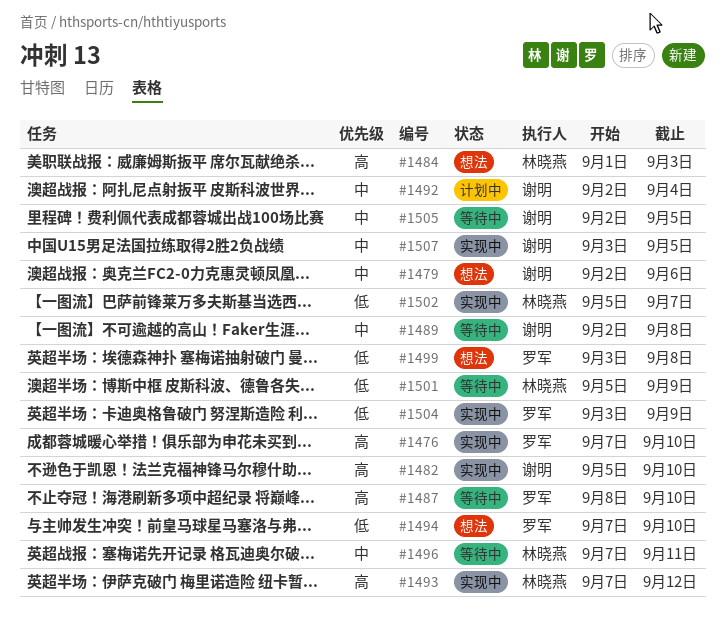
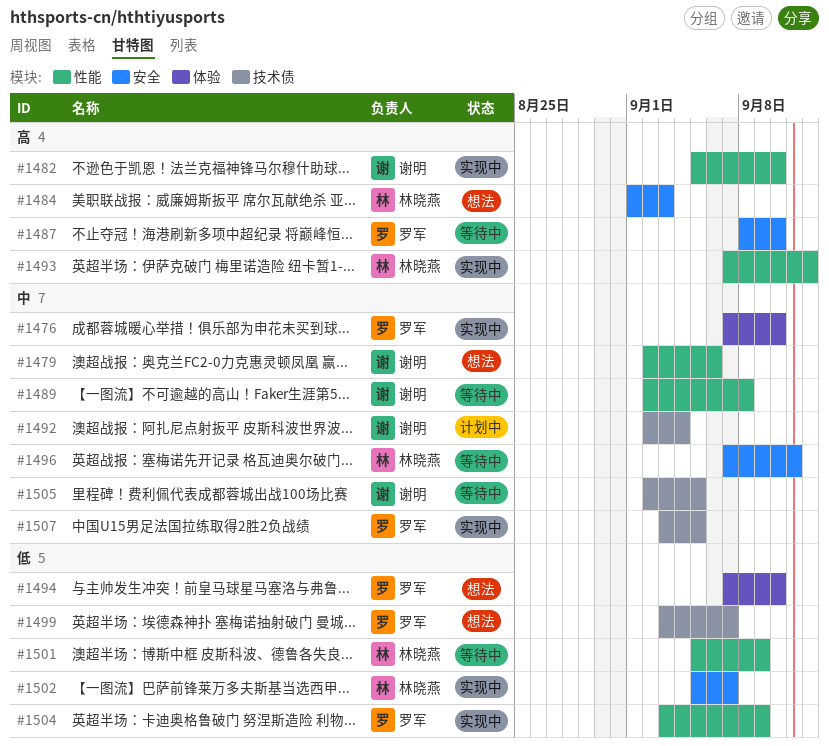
#1476, priority: 高 -> 中
#1499, due: Sep 8 -> Sep 7
#1507, owner: 谢明 -> 罗军

